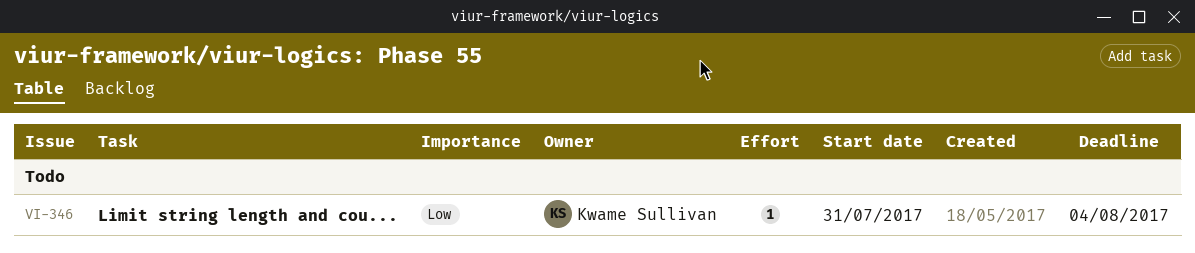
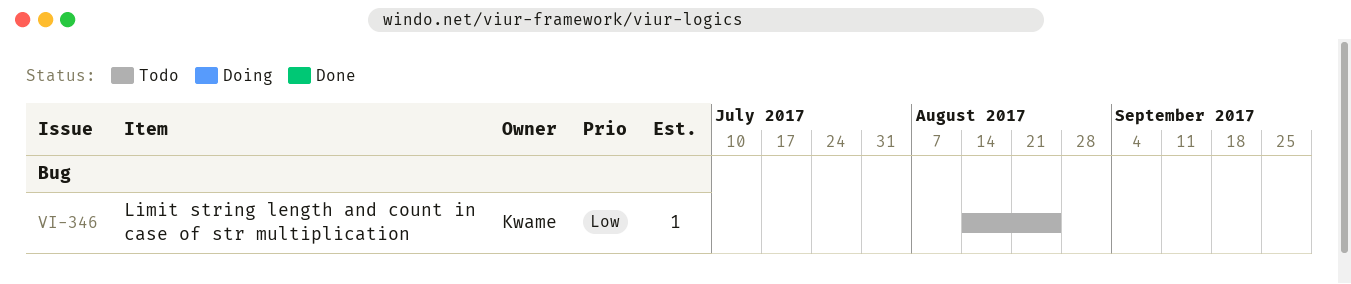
VI-346, start: Jul 31 -> Aug 14
VI-346, due: Aug 4 -> Aug 25

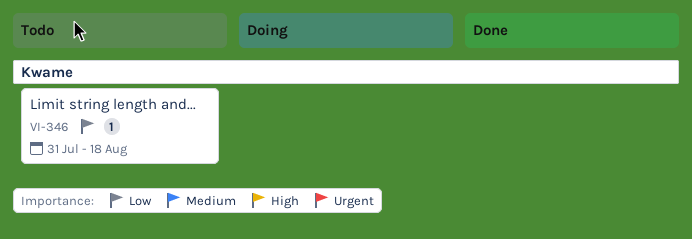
VI-346, start: Aug 14 -> Jul 31
VI-346, due: Aug 25 -> Aug 18

